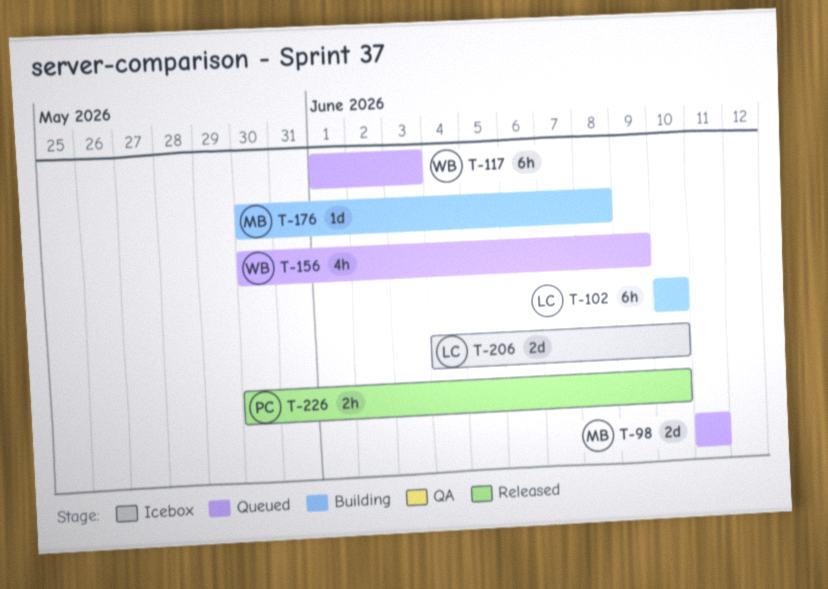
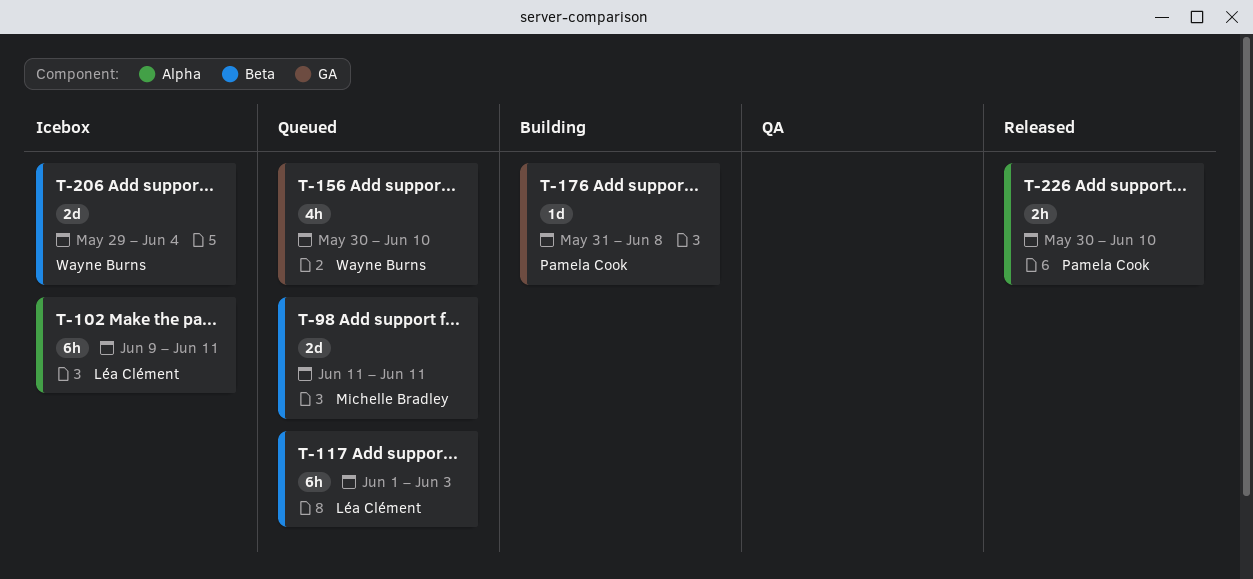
T-102, status: Building -> Icebox
T-102, start: Jun 10 -> Jun 9
T-102, due: Jun 10 -> Jun 11
T-117, owner: Wayne Burns -> Léa Clément
T-156, due: Jun 9 -> Jun 10
T-176, owner: Michelle Bradley -> Pamela Cook
T-176, start: May 30 -> May 31
T-206, owner: Léa Clément -> Wayne Burns
T-206, start: Jun 4 -> May 29
T-206, due: Jun 10 -> Jun 4

